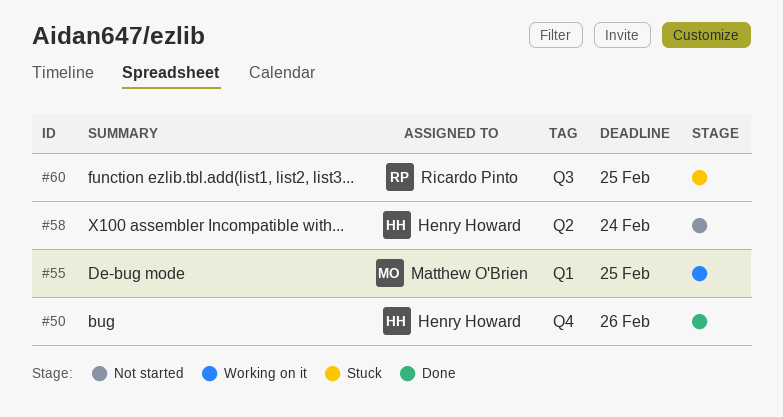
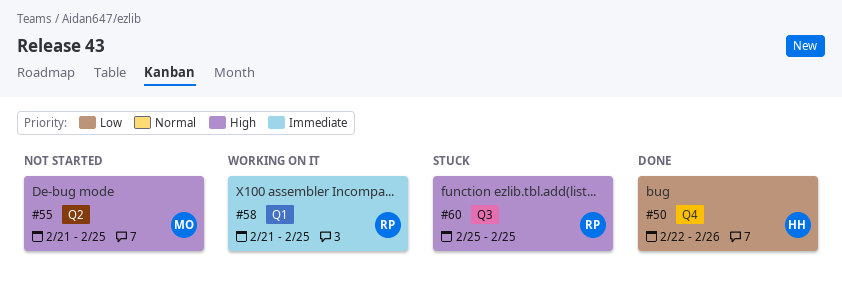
#55, status: Working on it -> Not started
#55, label: Q1 -> Q2
#58, status: Not started -> Working on it
#58, owner: Henry Howard -> Ricardo Pinto
#58, label: Q2 -> Q1
#58, due: Feb 24 -> Feb 25

